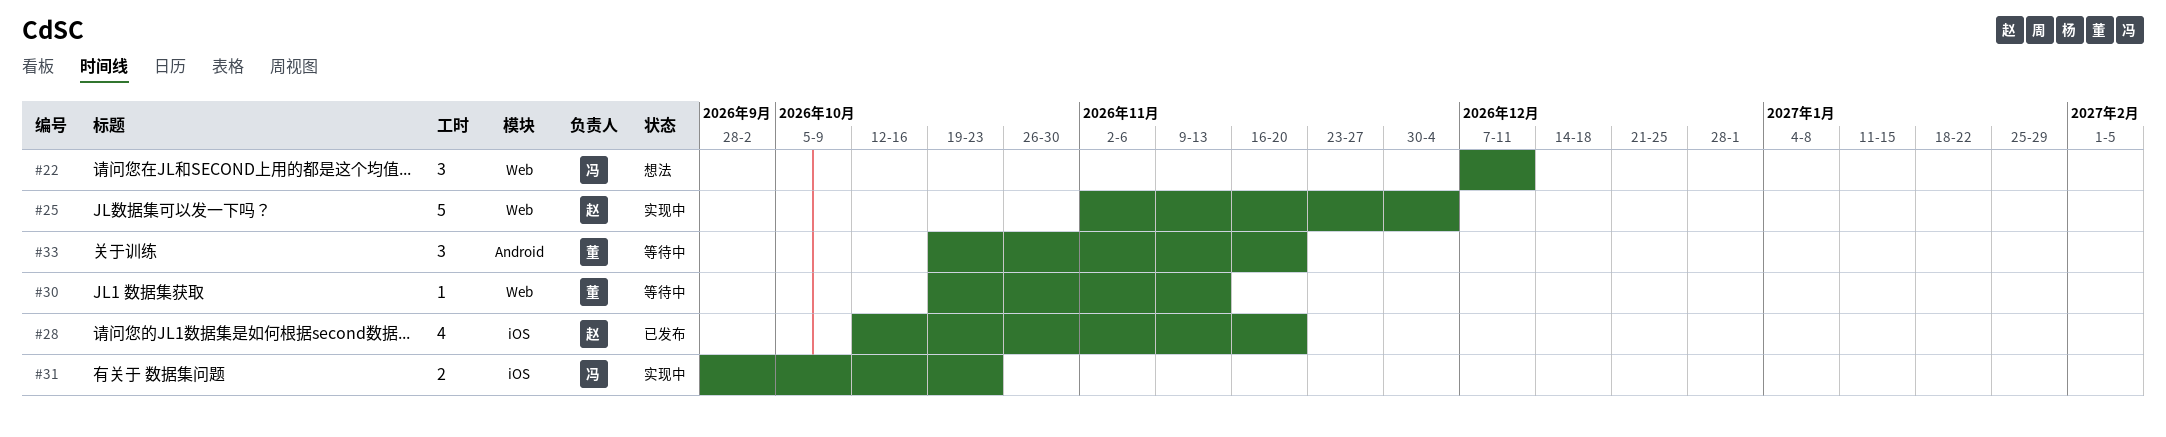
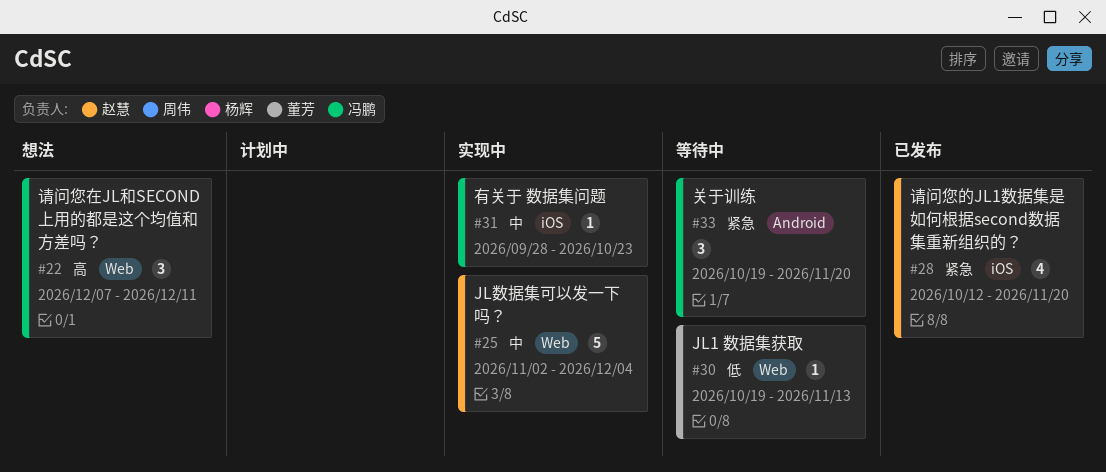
#31, estimate: 2 -> 1
#33, owner: 董芳 -> 冯鹏

